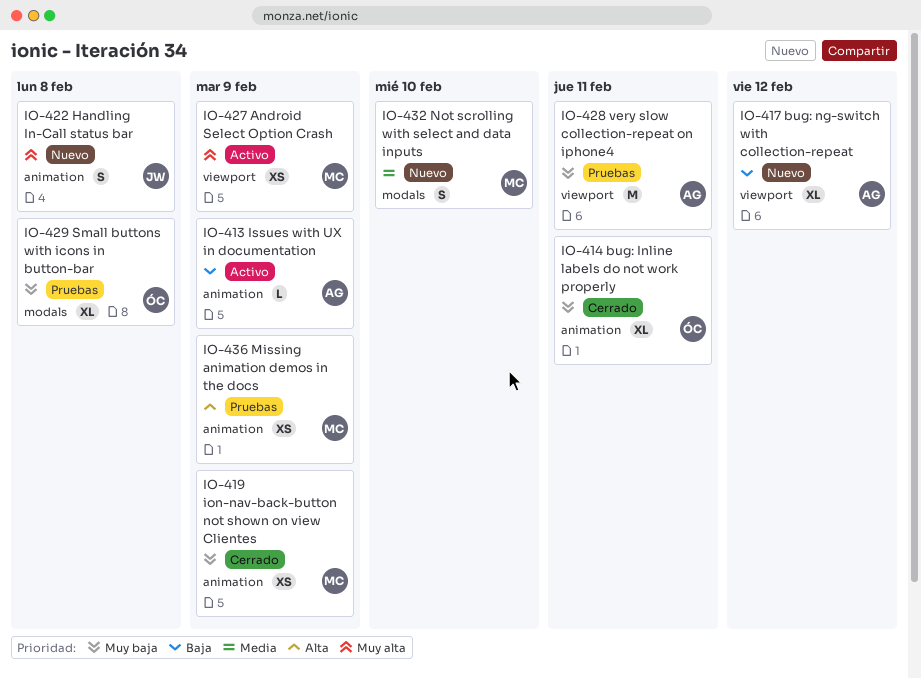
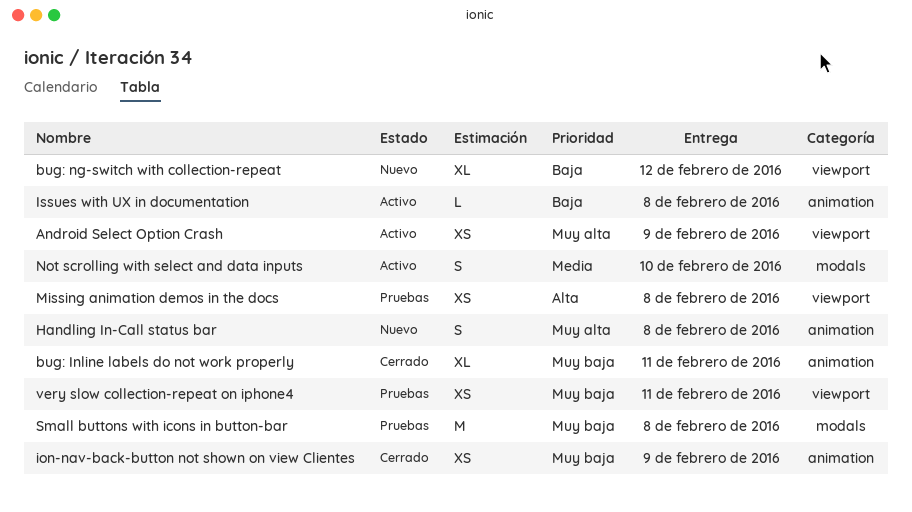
Issues with UX in documentation, due: Feb 9 -> Feb 8
Missing animation demos in the docs, label: animation -> viewport
Missing animation demos in the docs, due: Feb 9 -> Feb 8
Not scrolling with select and data inputs, status: Nuevo -> Activo
Small buttons with icons in button-bar, estimate: XL -> M
very slow collection-repeat on iphone4, estimate: M -> XS

